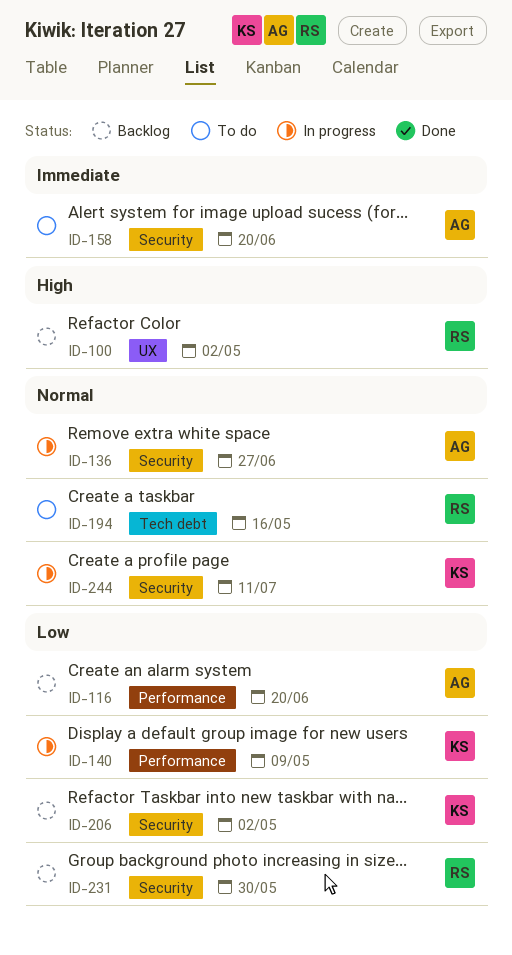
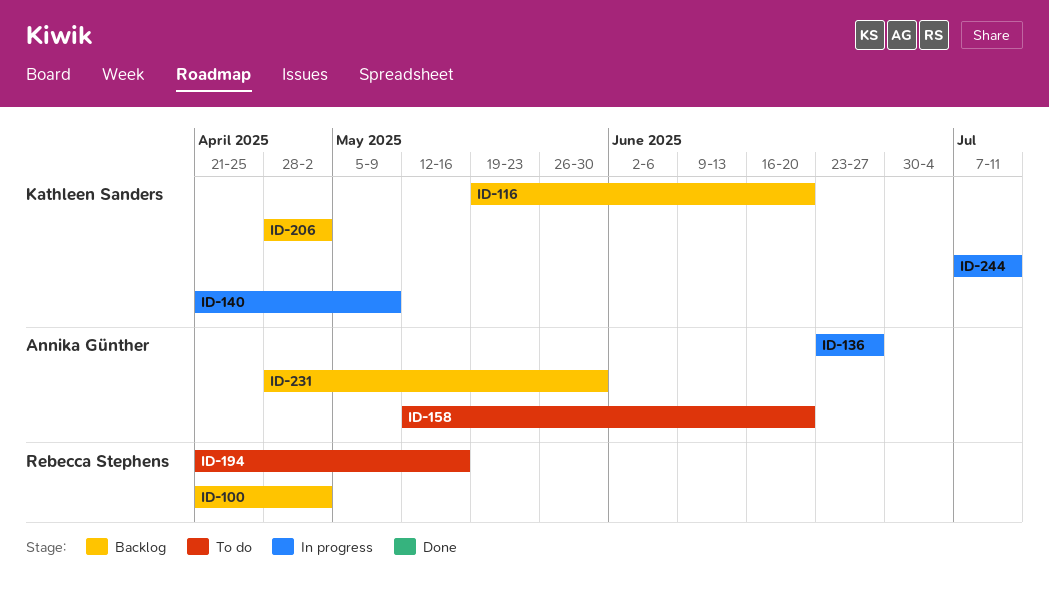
ID-116, owner: Annika Günther -> Kathleen Sanders
ID-231, owner: Rebecca Stephens -> Annika Günther

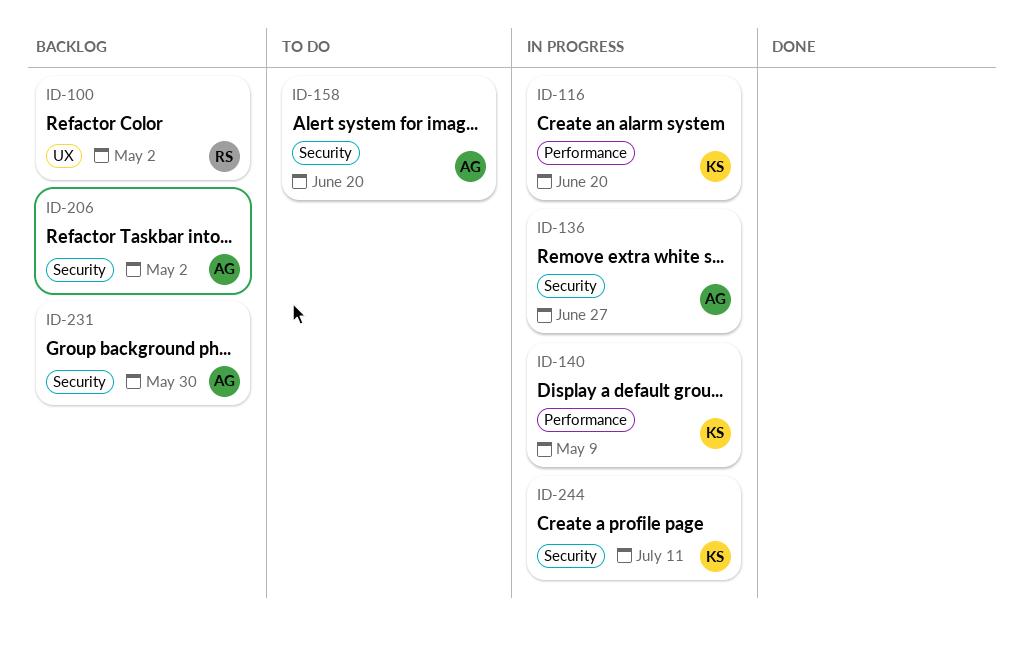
ID-116, status: Backlog -> In progress
ID-194: present -> none
ID-206, owner: Kathleen Sanders -> Annika Günther

